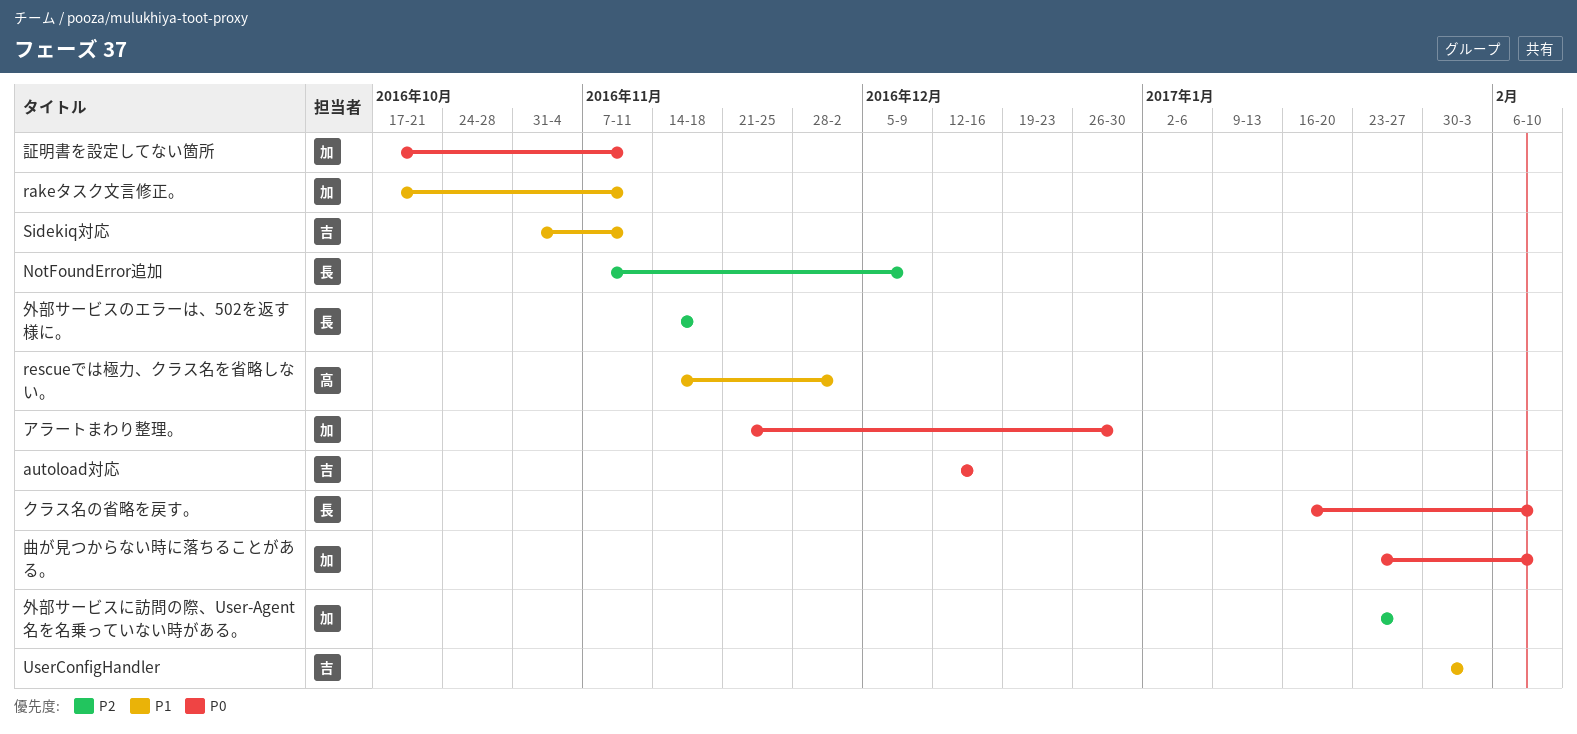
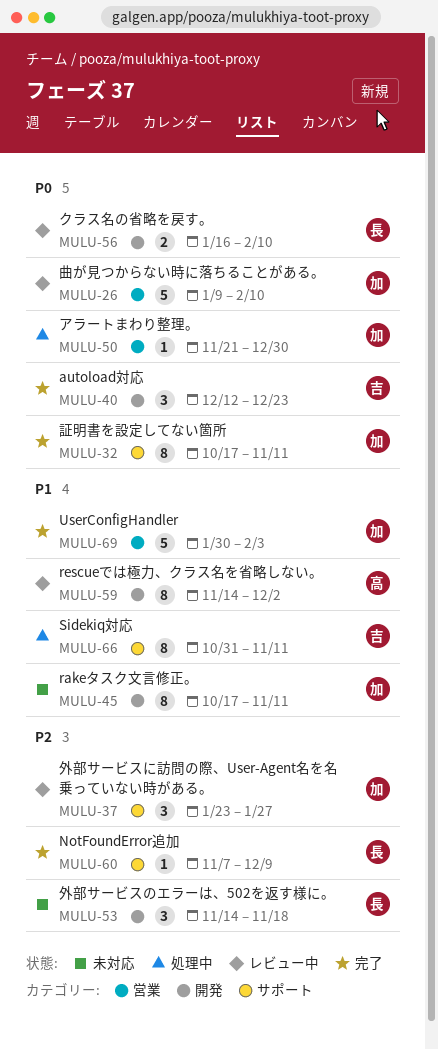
autoload対応, due: Dec 16 -> Dec 23
UserConfigHandler, owner: 吉 -> 加
曲が見つからない時に落ちることがある。, start: Jan 23 -> Jan 9

